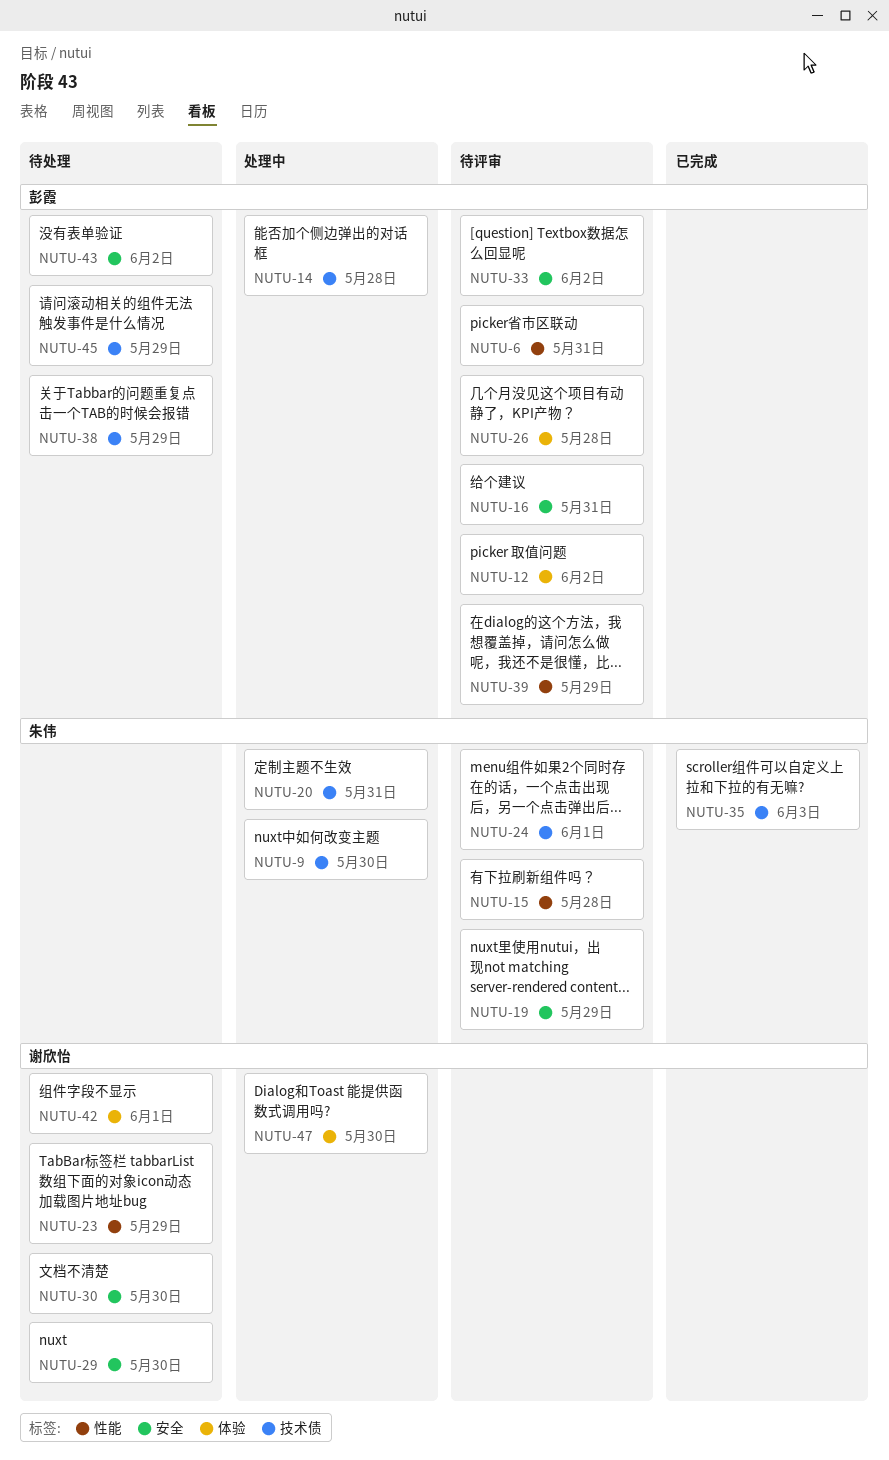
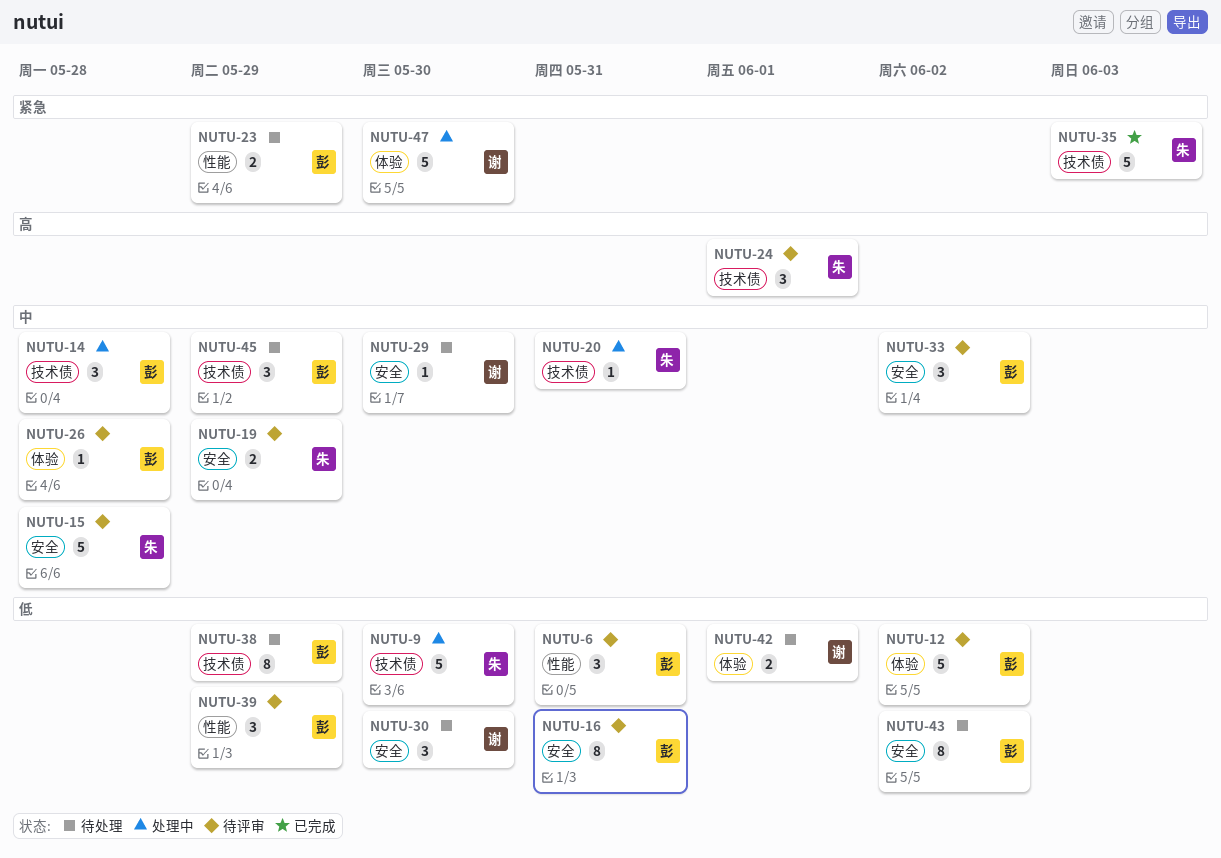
NUTU-15, label: 性能 -> 安全
NUTU-23, owner: 谢欣怡 -> 彭霞

